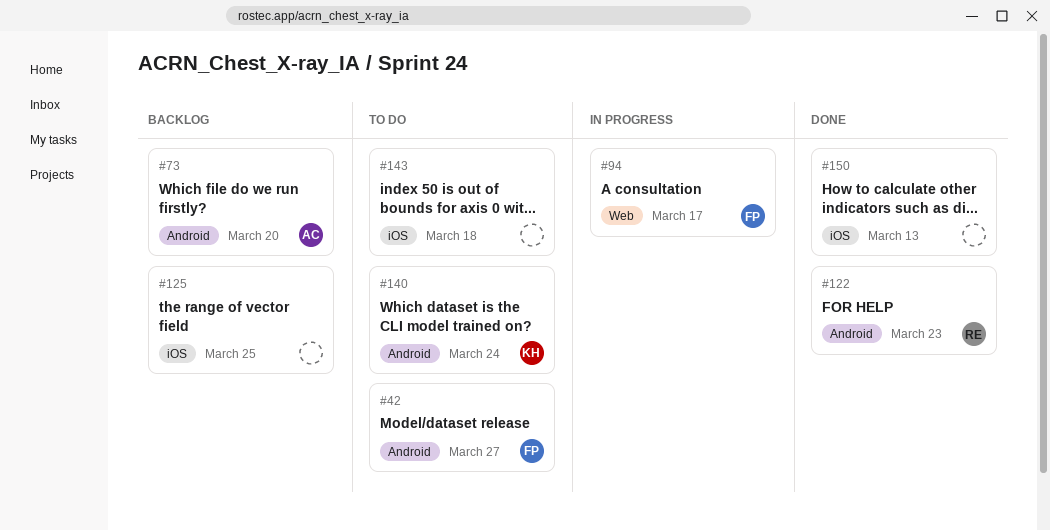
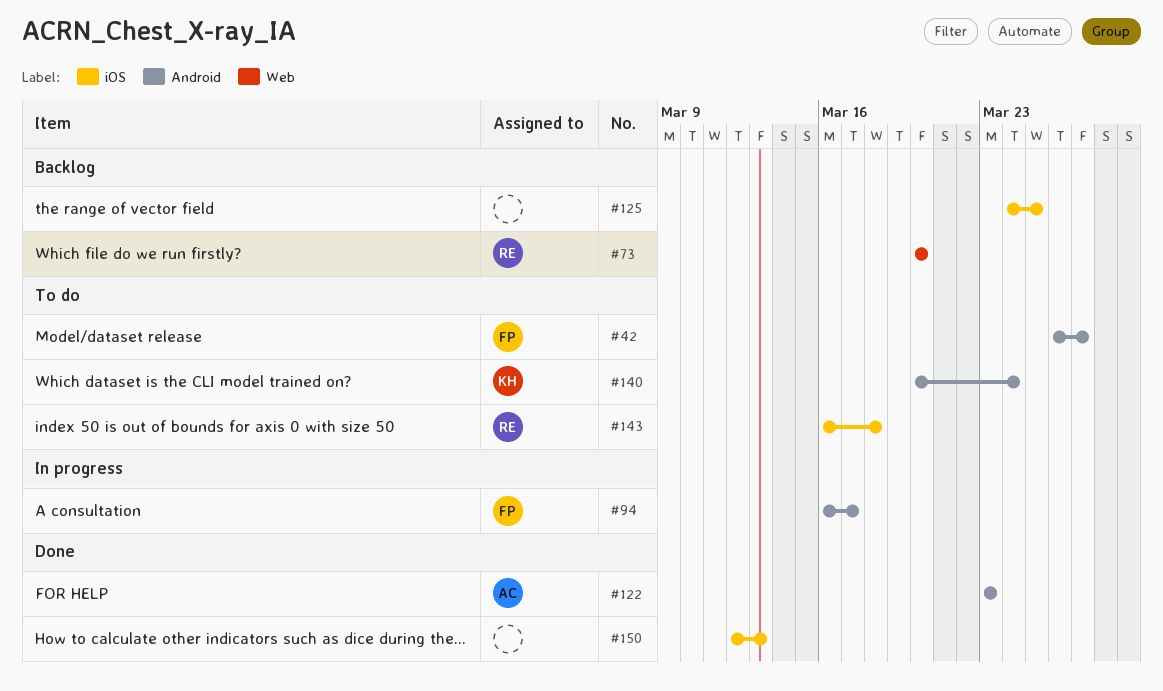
#73, owner: AC -> RE
#73, label: Android -> Web
#94, label: Web -> Android
#122, owner: RE -> AC
#143, owner: none -> RE

